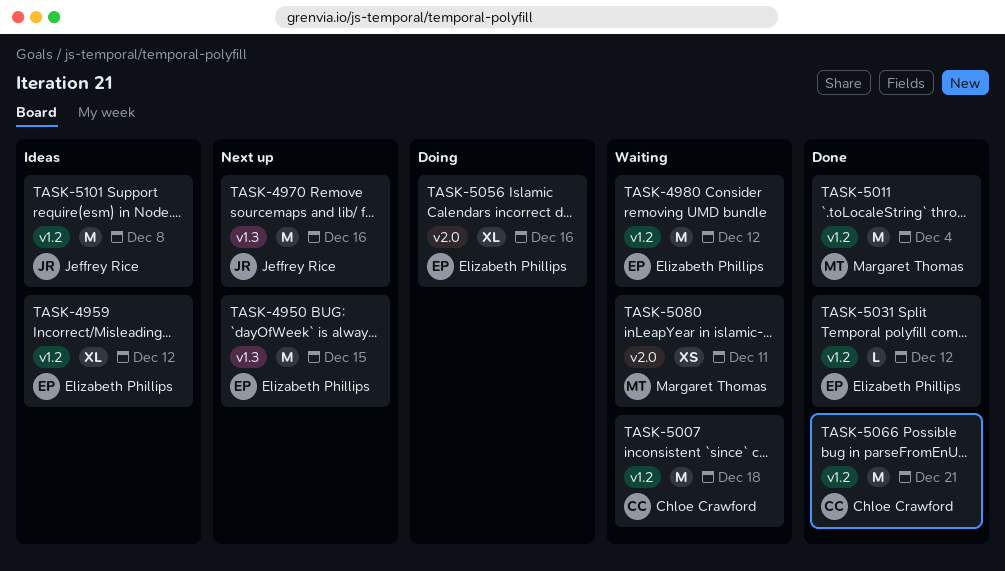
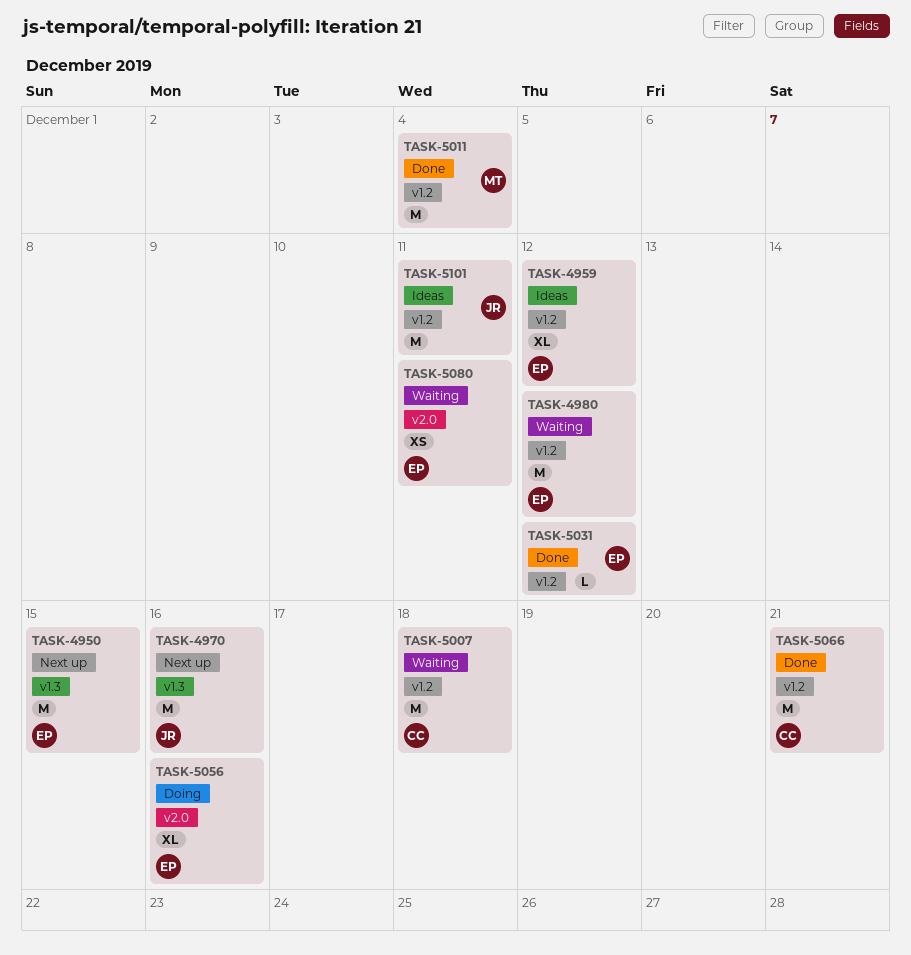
TASK-5080, owner: Margaret Thomas -> Elizabeth Phillips
TASK-5101, due: Dec 8 -> Dec 11

